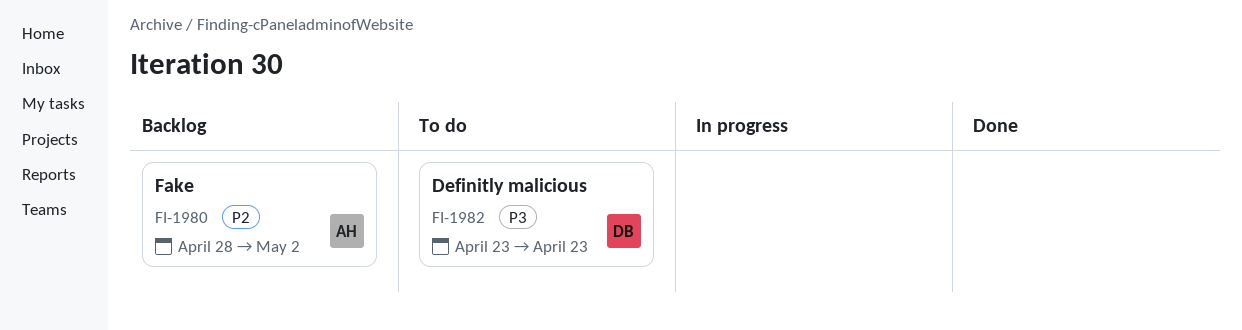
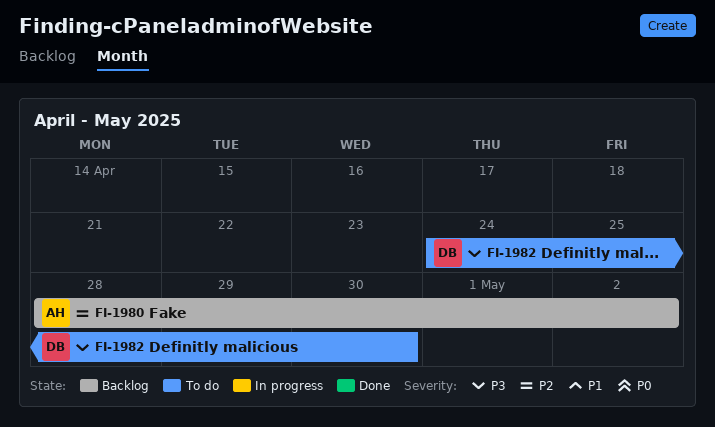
FI-1982, start: Apr 23 -> Apr 24
FI-1982, due: Apr 23 -> Apr 30

